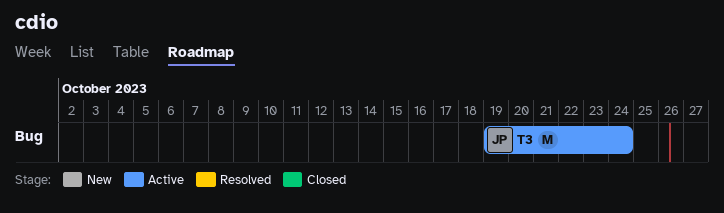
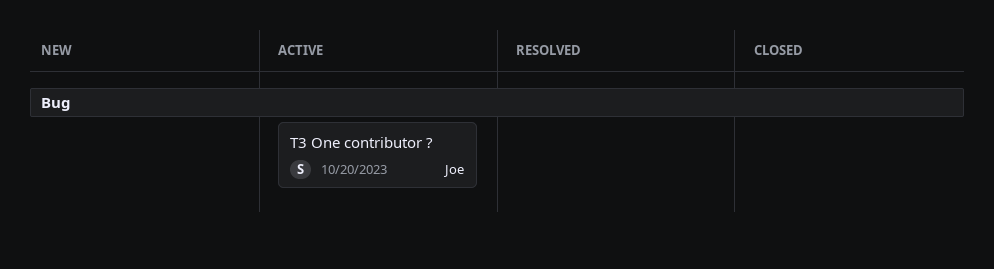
T3, estimate: M -> S
T3, due: Oct 24 -> Oct 20

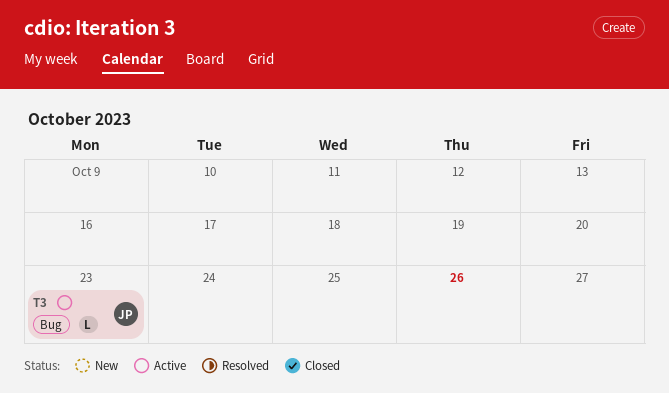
T3, estimate: S -> L
T3, due: Oct 20 -> Oct 23

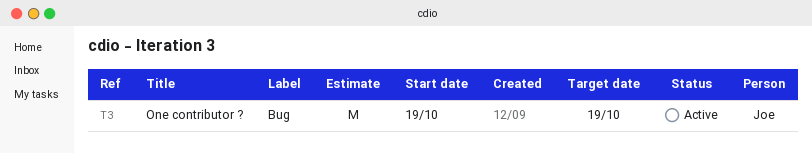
T3, estimate: L -> M
T3, due: Oct 23 -> Oct 19

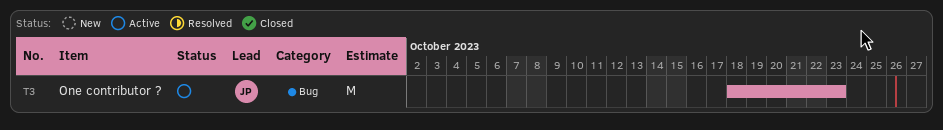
T3, start: Oct 19 -> Oct 18
T3, due: Oct 19 -> Oct 23

